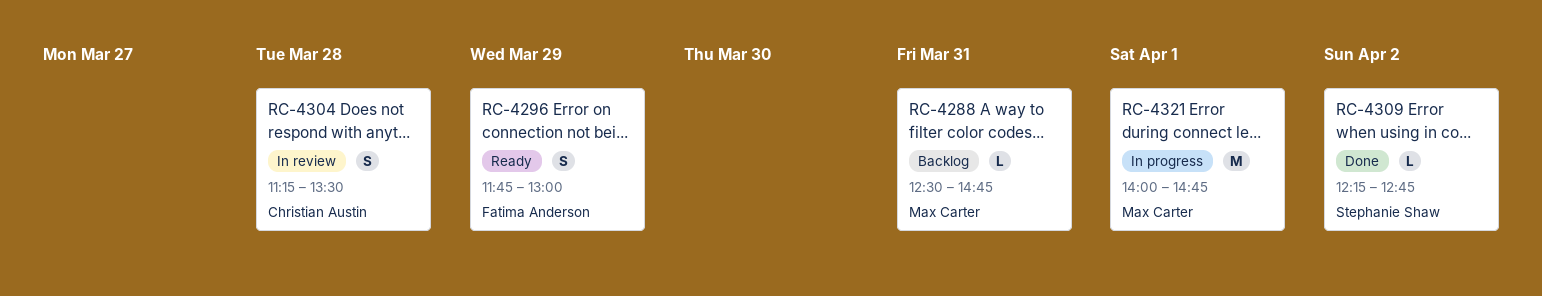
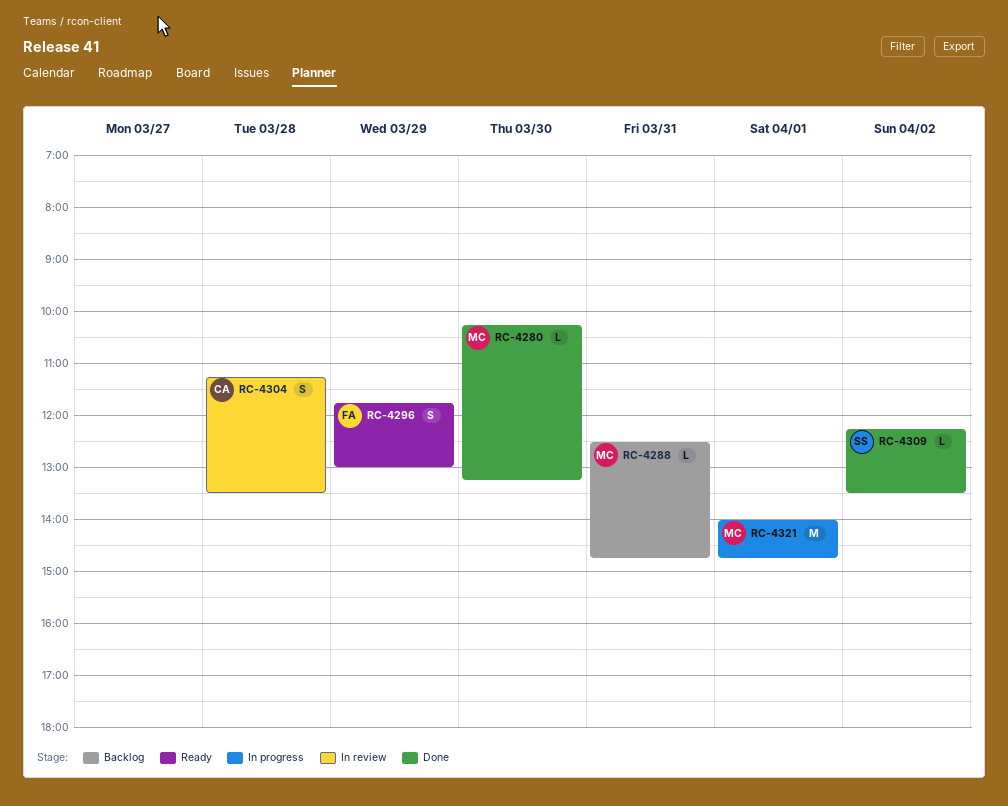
RC-4280: none -> present
RC-4309, ends: 12:45 -> 13:30

